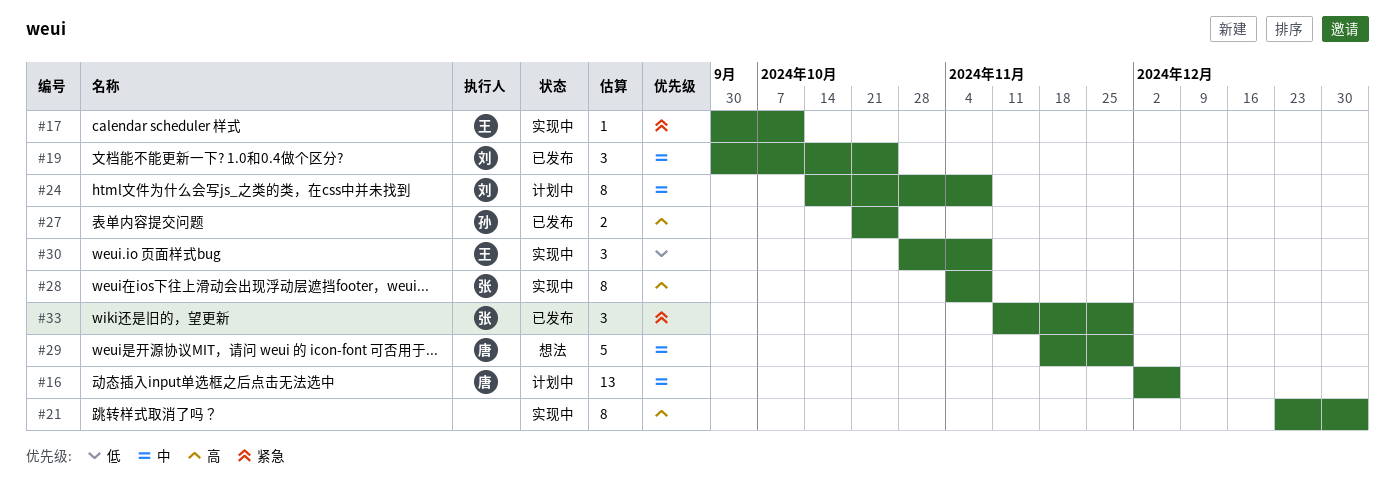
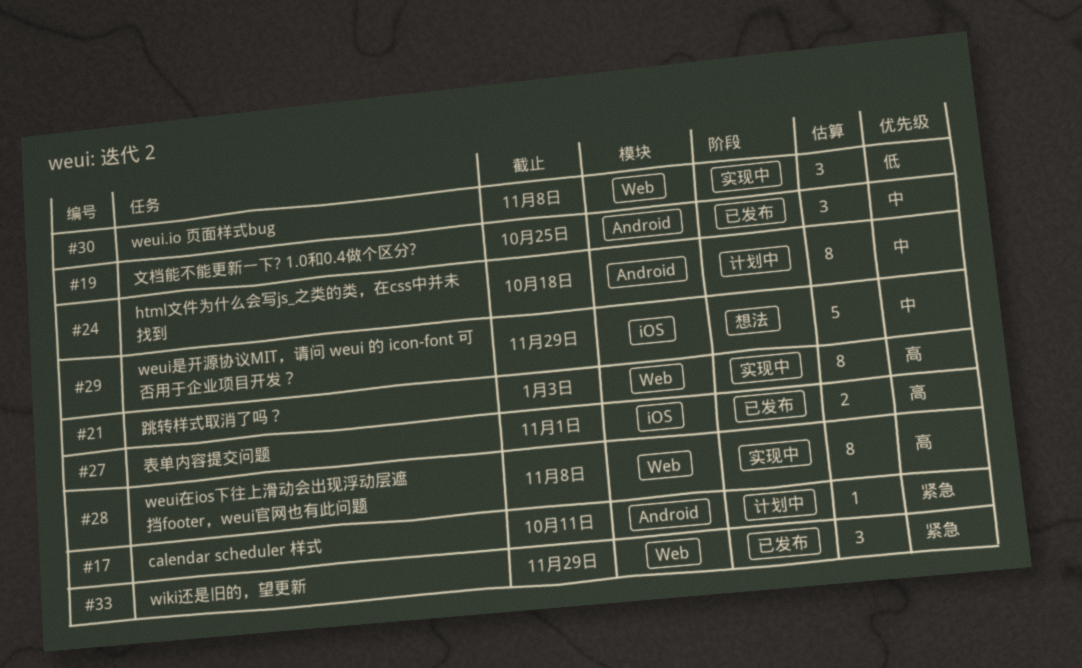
#16: present -> none
#17, status: 实现中 -> 计划中
#24, due: Nov 8 -> Oct 18
#27, due: Oct 25 -> Nov 1

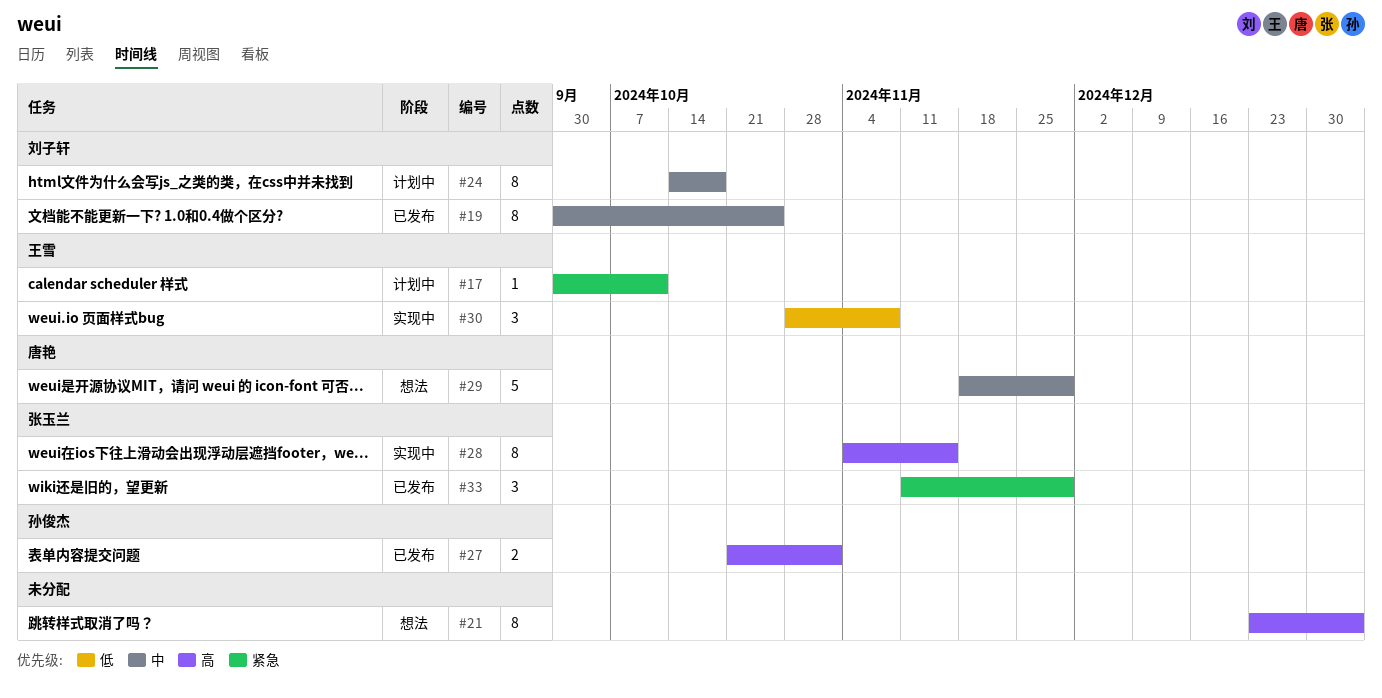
#19, estimate: 3 -> 8
#21, status: 实现中 -> 想法
#28, due: Nov 8 -> Nov 15

